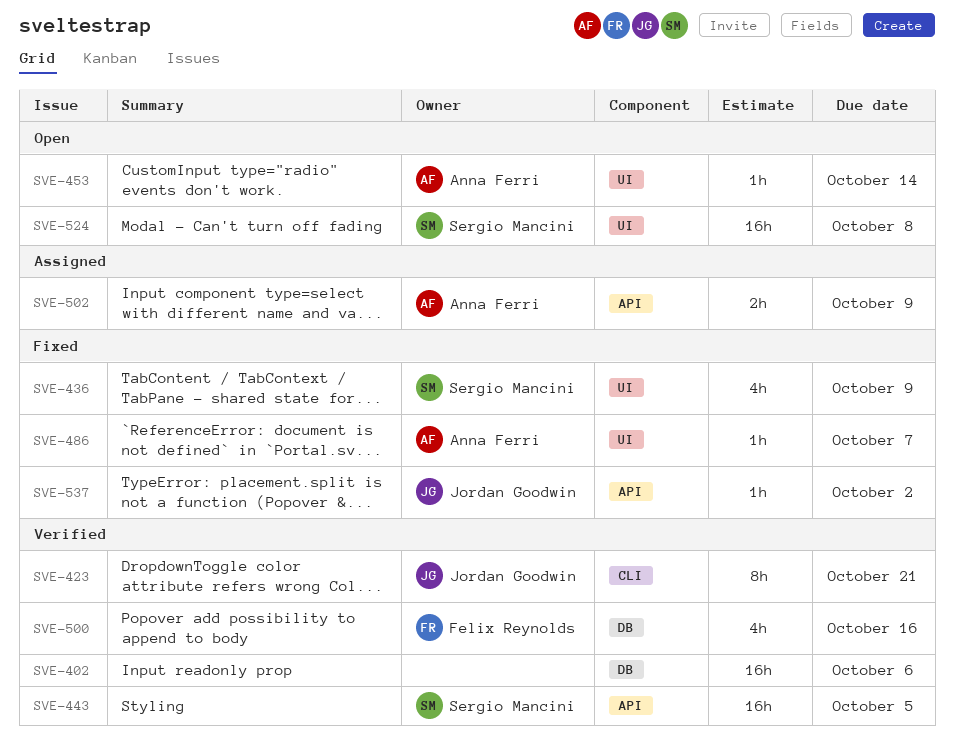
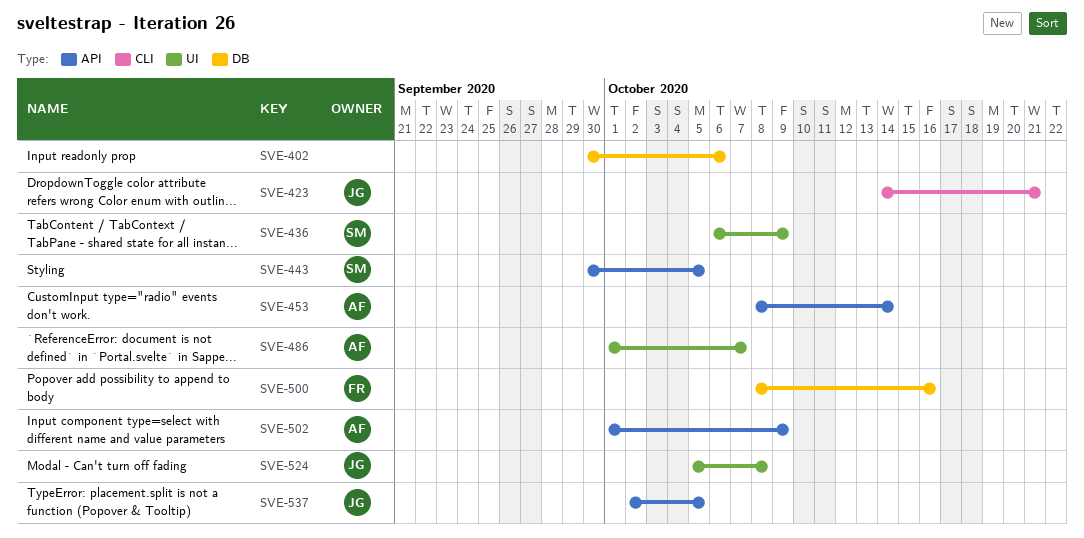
SVE-453, label: UI -> API
SVE-524, owner: Sergio Mancini -> Jordan Goodwin
SVE-537, due: Oct 2 -> Oct 5

